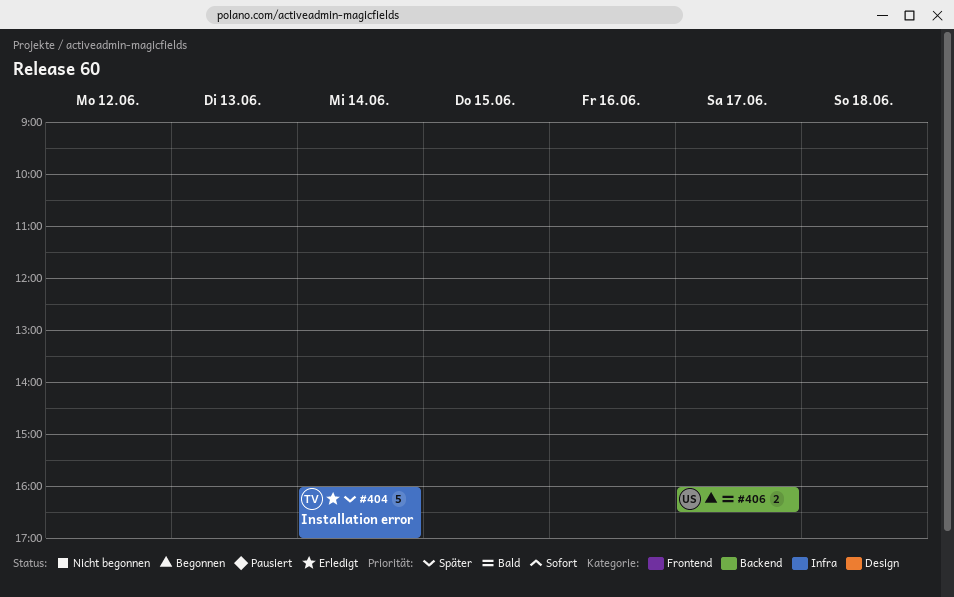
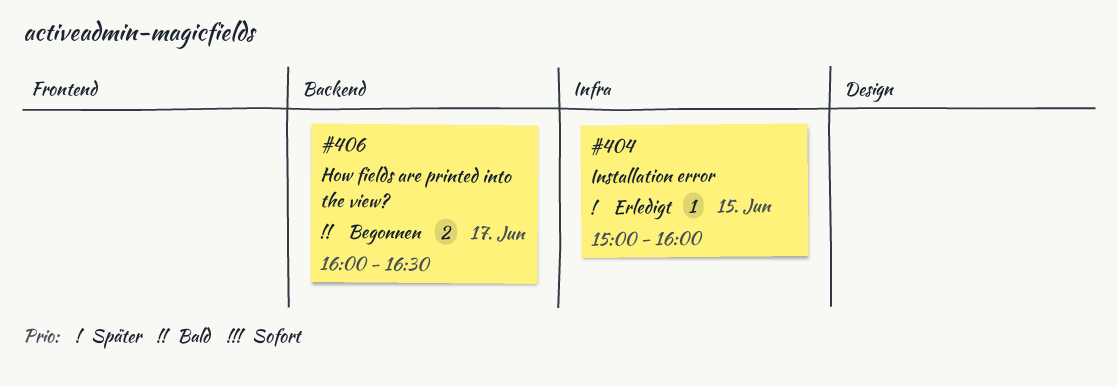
#404, estimate: 5 -> 1
#404, day: Jun 14 -> Jun 15
#404, begins: 16:00 -> 15:00
#404, ends: 17:00 -> 16:00

